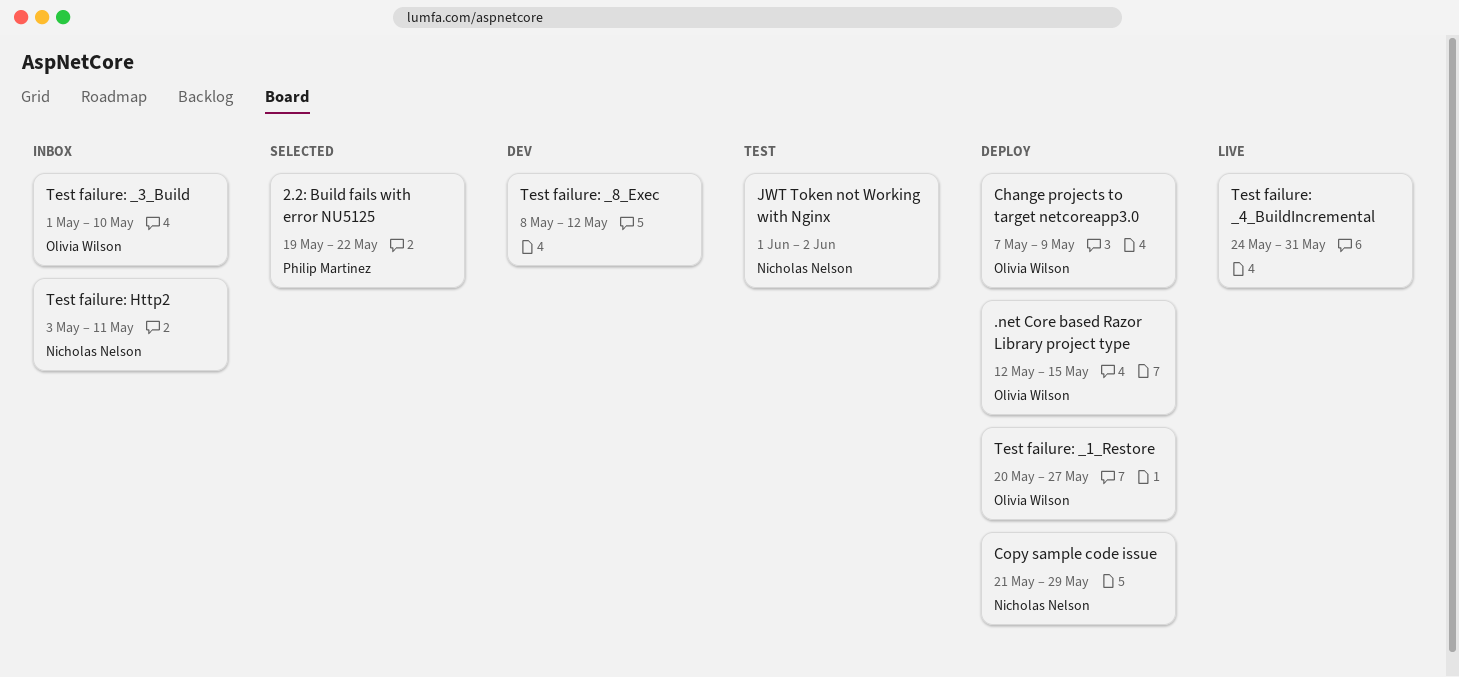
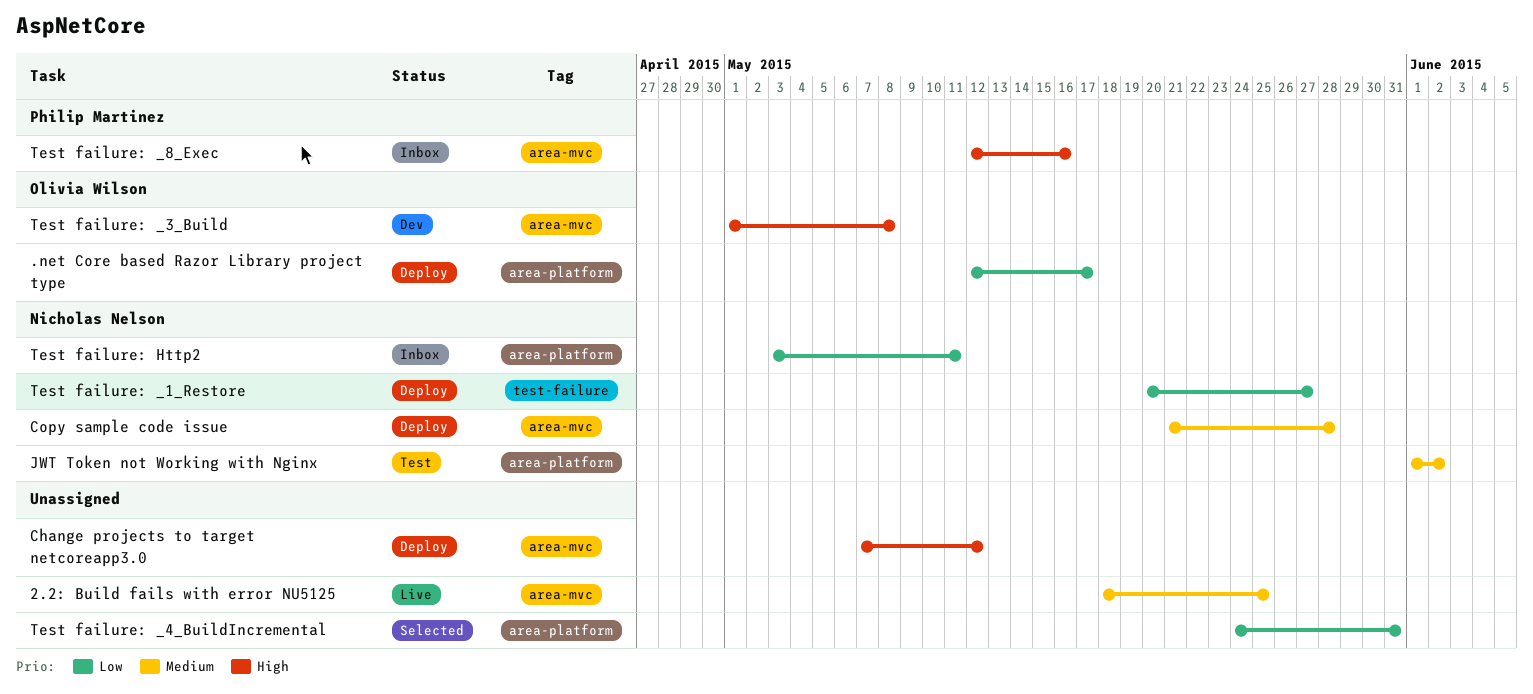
.net Core based Razor Library project type, due: May 15 -> May 17
2.2: Build fails with error NU5125, status: Selected -> Live
2.2: Build fails with error NU5125, owner: Philip Martinez -> none
2.2: Build fails with error NU5125, start: May 19 -> May 18
2.2: Build fails with error NU5125, due: May 22 -> May 25
Change projects to target netcoreapp3.0, owner: Olivia Wilson -> none
Change projects to target netcoreapp3.0, due: May 9 -> May 12
Copy sample code issue, due: May 29 -> May 28
Test failure: _1_Restore, owner: Olivia Wilson -> Nicholas Nelson
Test failure: _3_Build, status: Inbox -> Dev
Test failure: _3_Build, due: May 10 -> May 8
Test failure: _4_BuildIncremental, status: Live -> Selected
Test failure: _8_Exec, status: Dev -> Inbox
Test failure: _8_Exec, owner: none -> Philip Martinez
Test failure: _8_Exec, start: May 8 -> May 12
Test failure: _8_Exec, due: May 12 -> May 16

